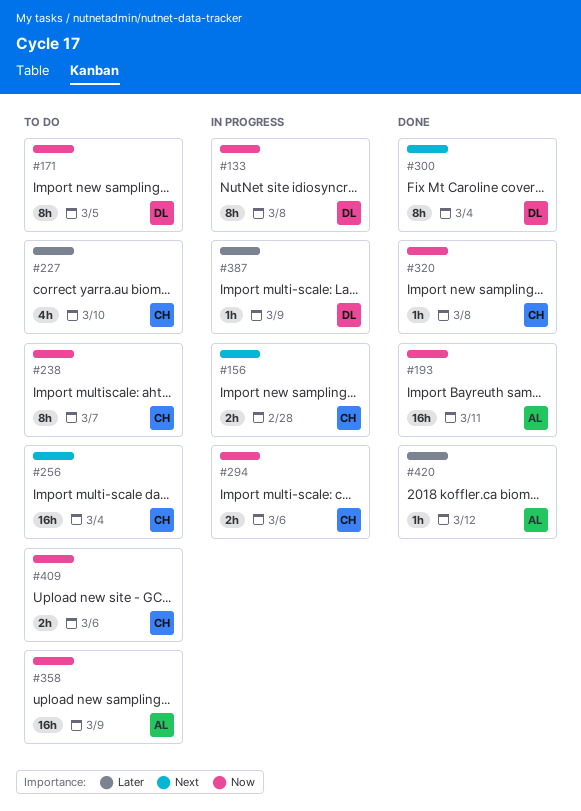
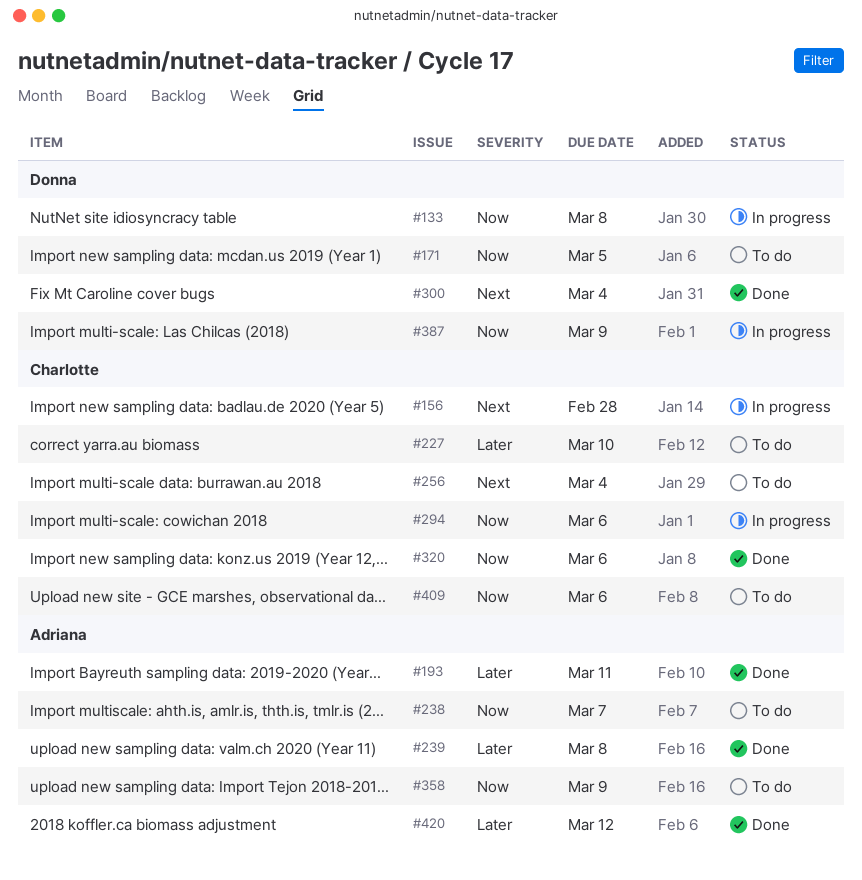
#193, priority: Now -> Later
#238, owner: Charlotte -> Adriana
#239: none -> present
#320, due: Mar 8 -> Mar 6
#387, priority: Later -> Now

